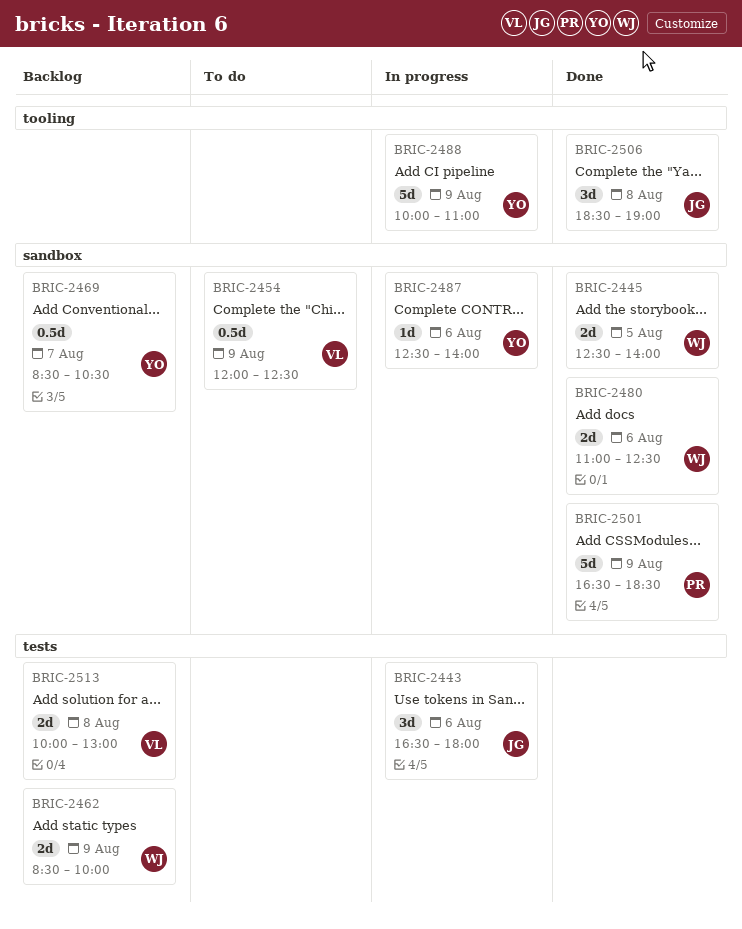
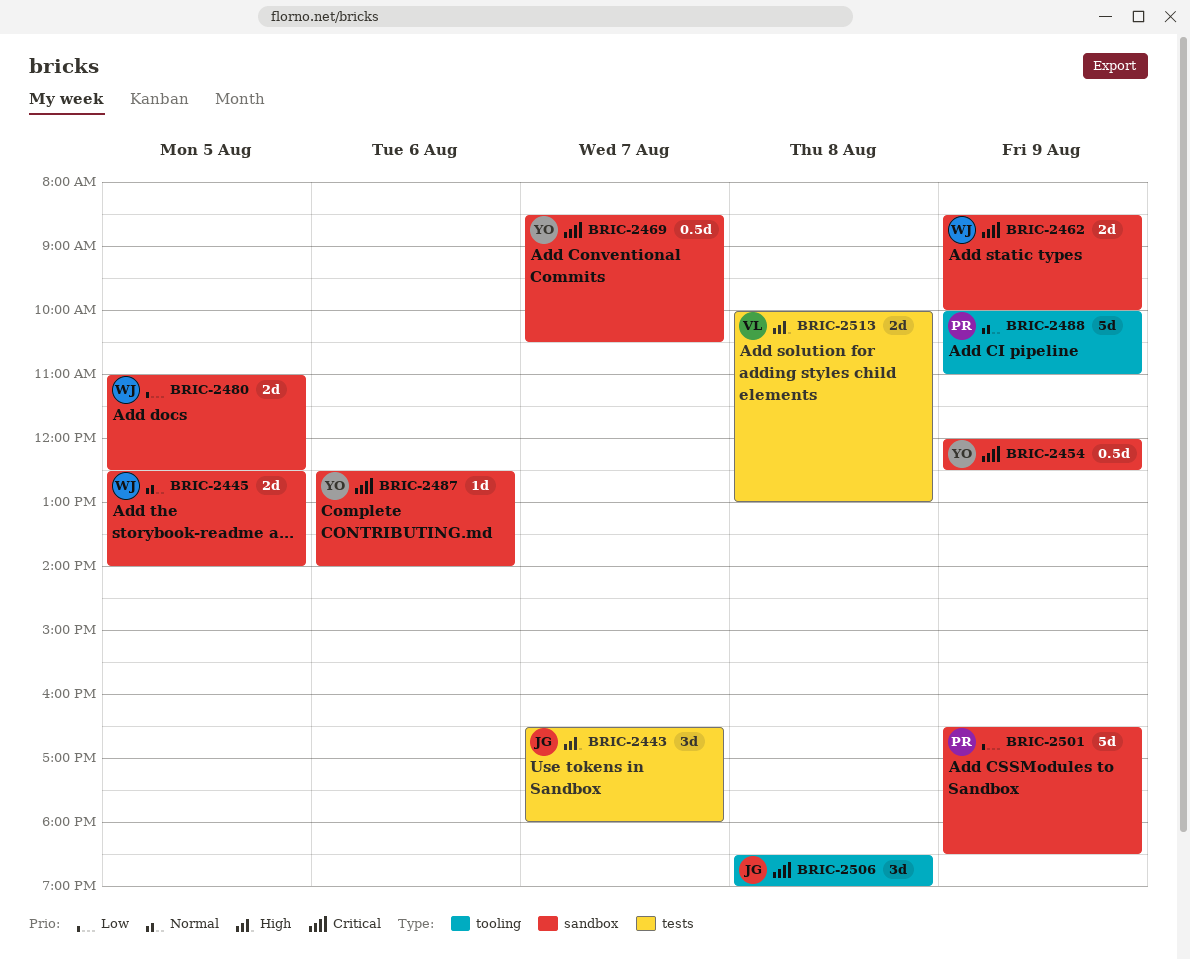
BRIC-2443, day: Aug 6 -> Aug 7
BRIC-2454, owner: VL -> YO
BRIC-2462, label: tests -> sandbox
BRIC-2480, day: Aug 6 -> Aug 5
BRIC-2488, owner: YO -> PR

